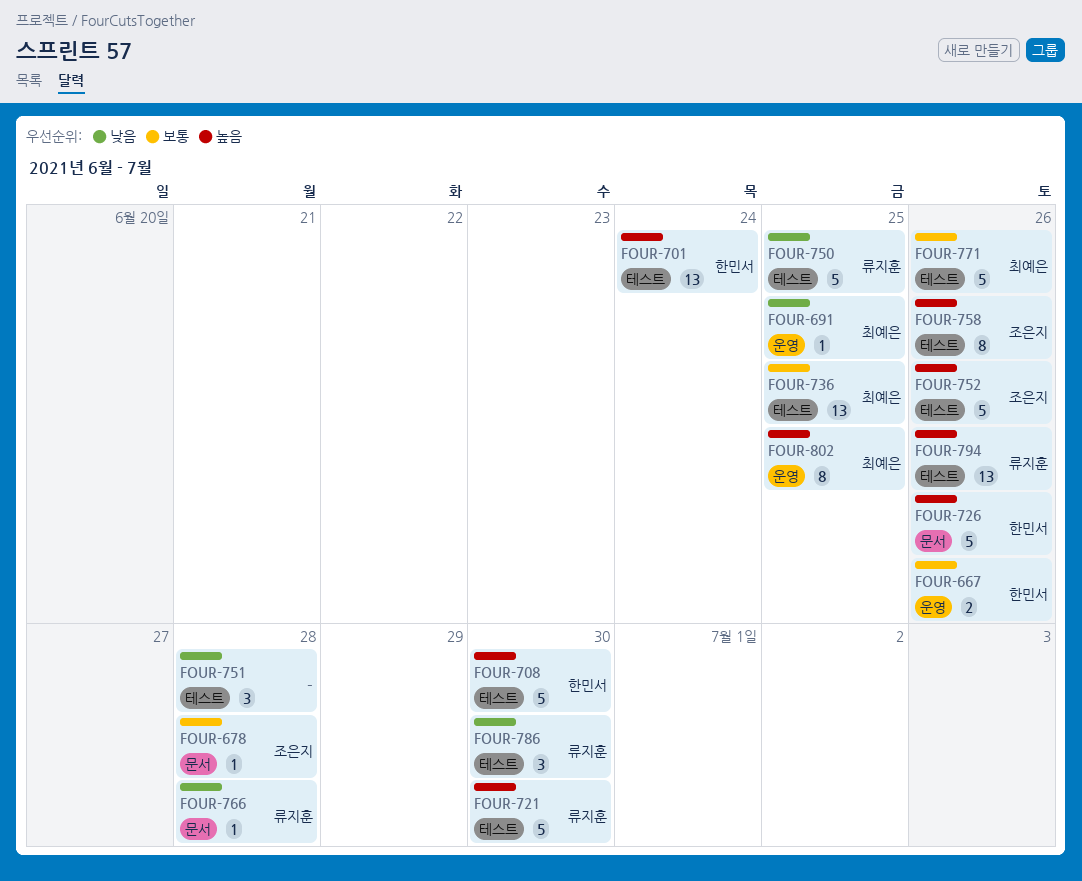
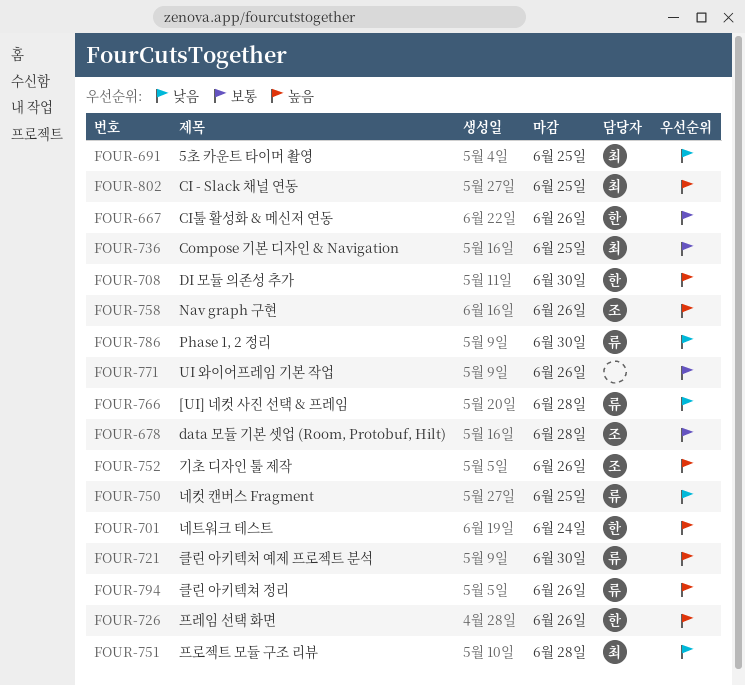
FOUR-751, owner: none -> 최예은
FOUR-771, owner: 최예은 -> none

